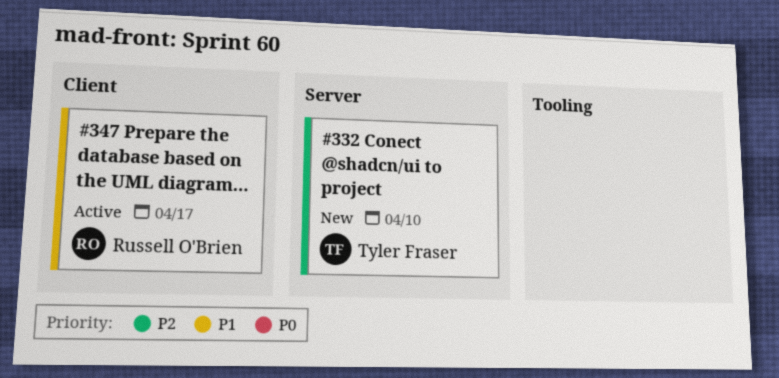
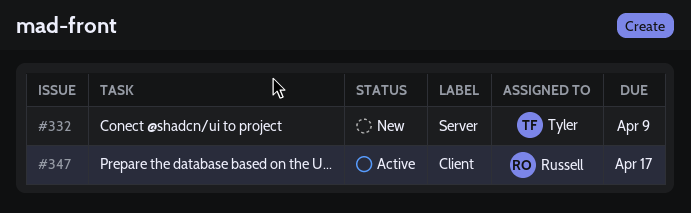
#332, due: Apr 10 -> Apr 9

